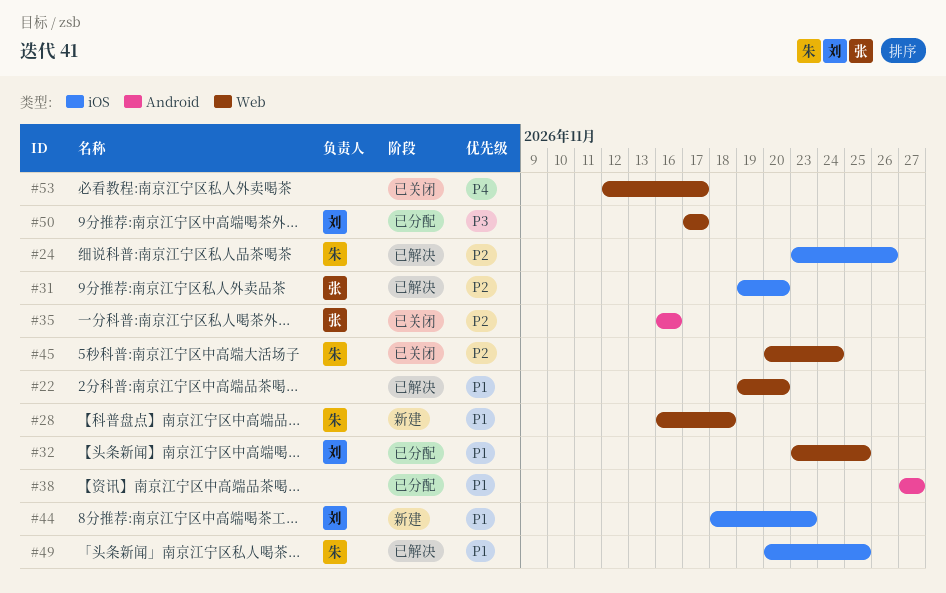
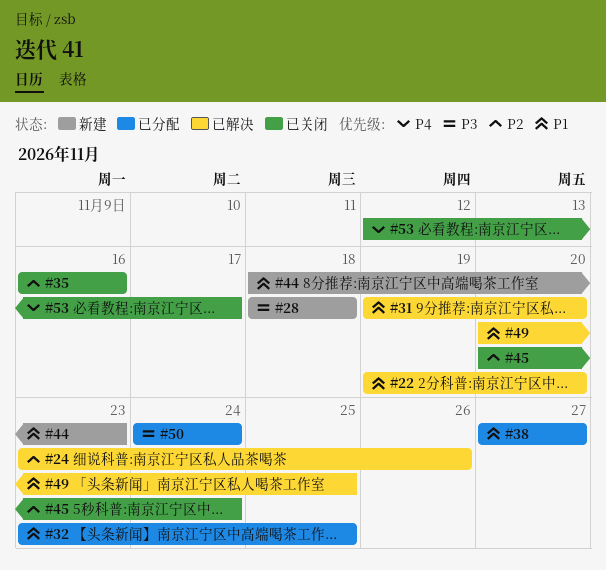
#28, priority: P1 -> P3
#28, start: Nov 16 -> Nov 18
#31, priority: P2 -> P1
#50, start: Nov 17 -> Nov 24
#50, due: Nov 17 -> Nov 24

